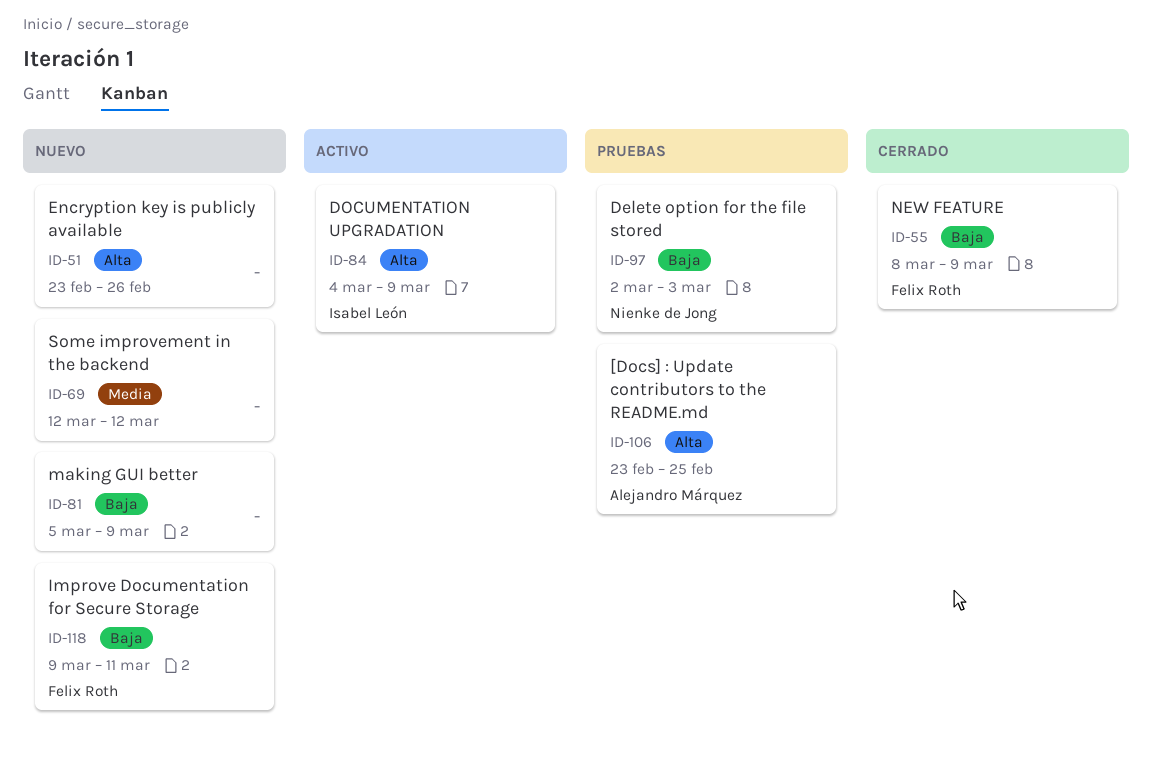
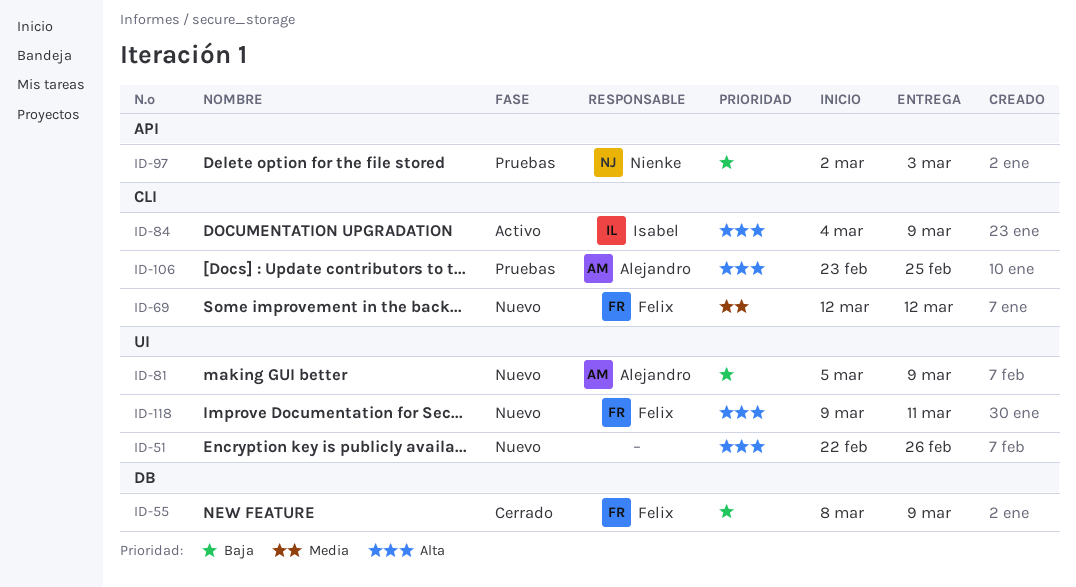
ID-51, start: Feb 23 -> Feb 22
ID-69, owner: none -> Felix Roth
ID-81, owner: none -> Alejandro Márquez
ID-118, priority: Baja -> Alta

